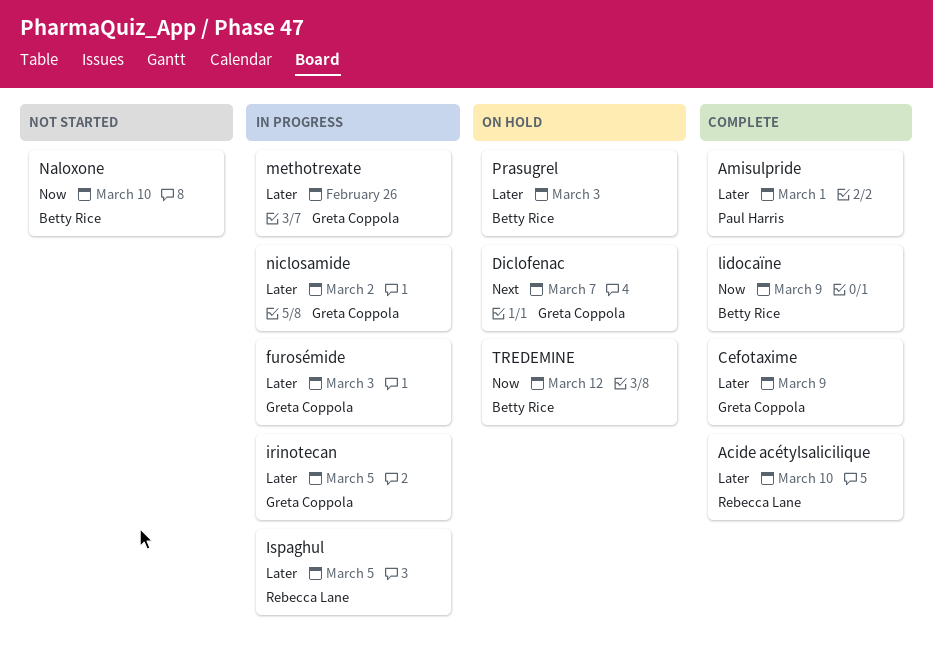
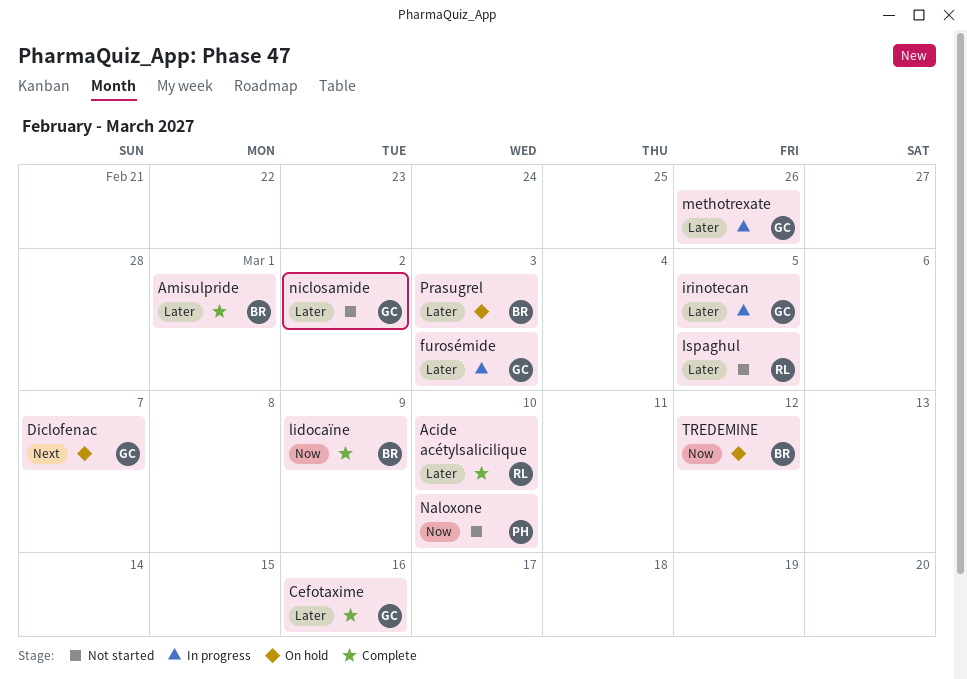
Amisulpride, owner: Paul Harris -> Betty Rice
Cefotaxime, due: Mar 9 -> Mar 16
Ispaghul, status: In progress -> Not started
Naloxone, owner: Betty Rice -> Paul Harris
niclosamide, status: In progress -> Not started

